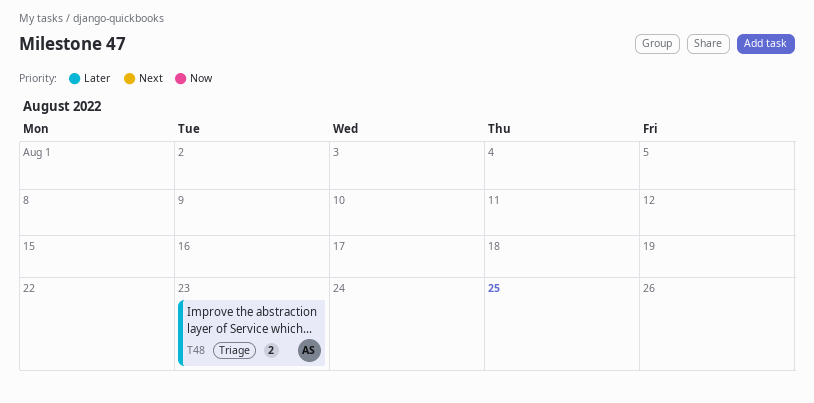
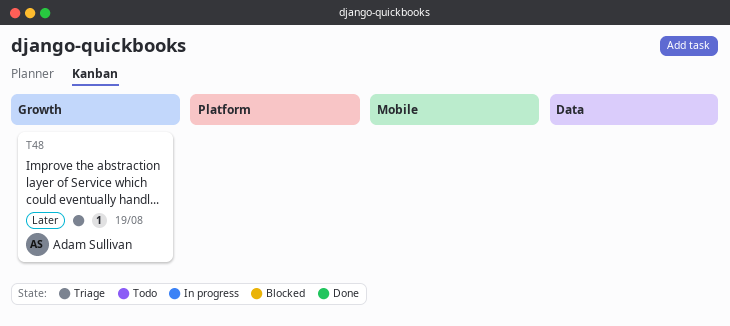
T48, estimate: 2 -> 1
T48, due: Aug 23 -> Aug 19

